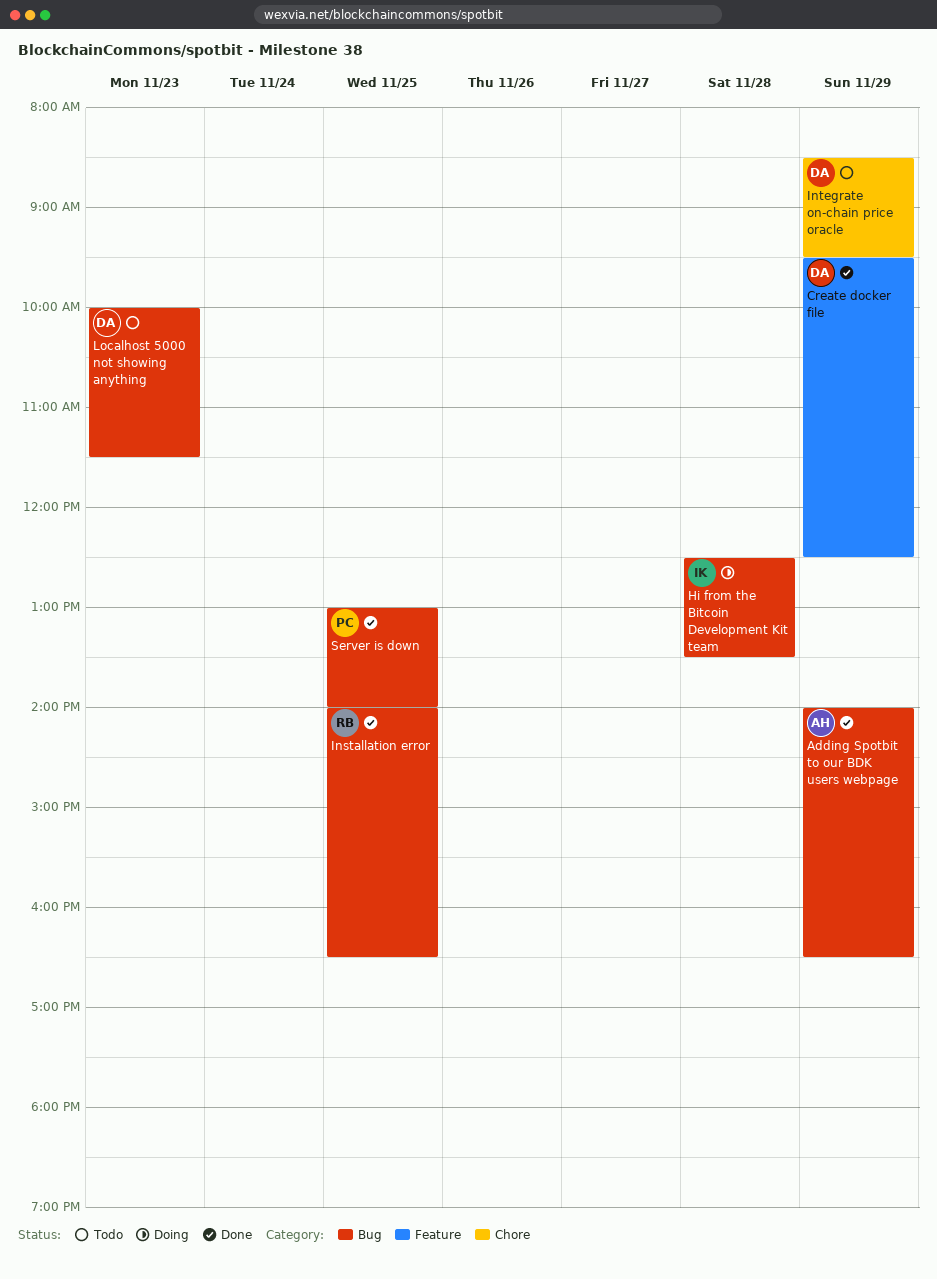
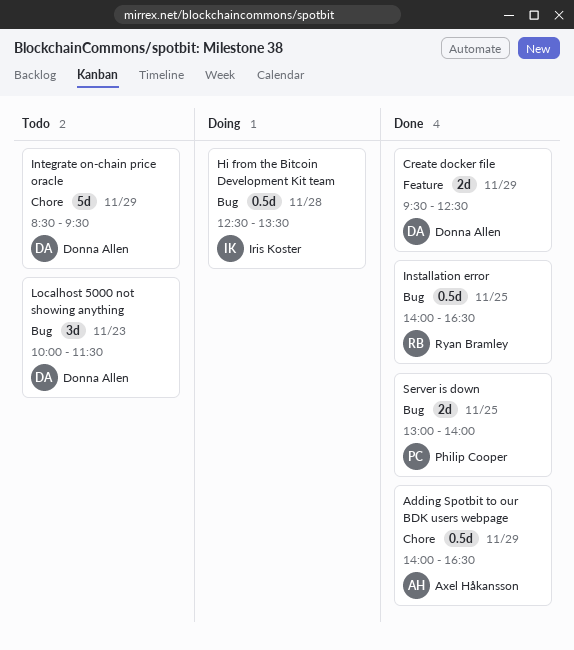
Adding Spotbit to our BDK users webpage, label: Bug -> Chore

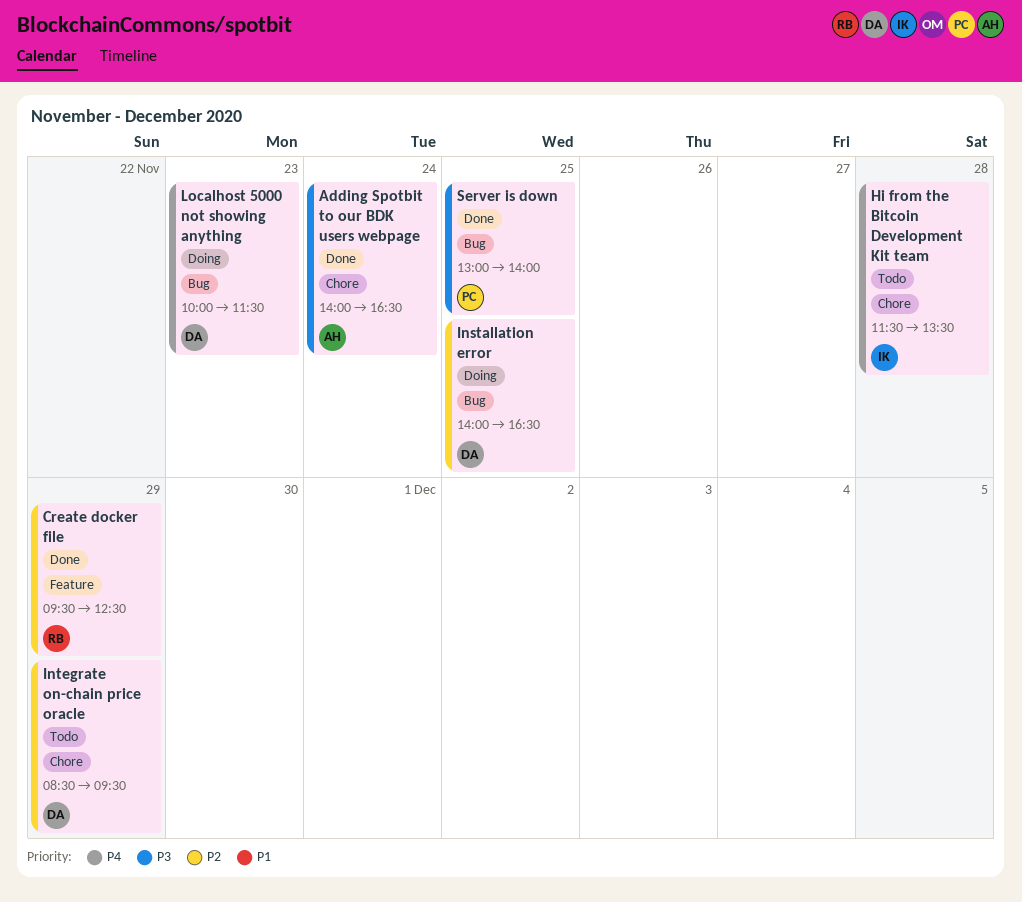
Adding Spotbit to our BDK users webpage, day: Nov 29 -> Nov 24
Create docker file, owner: Donna Allen -> Ryan Bramley
Hi from the Bitcoin Development Kit team, status: Doing -> Todo
Hi from the Bitcoin Development Kit team, label: Bug -> Chore
Hi from the Bitcoin Development Kit team, begins: 12:30 -> 11:30
Installation error, status: Done -> Doing
Installation error, owner: Ryan Bramley -> Donna Allen
Localhost 5000 not showing anything, status: Todo -> Doing

